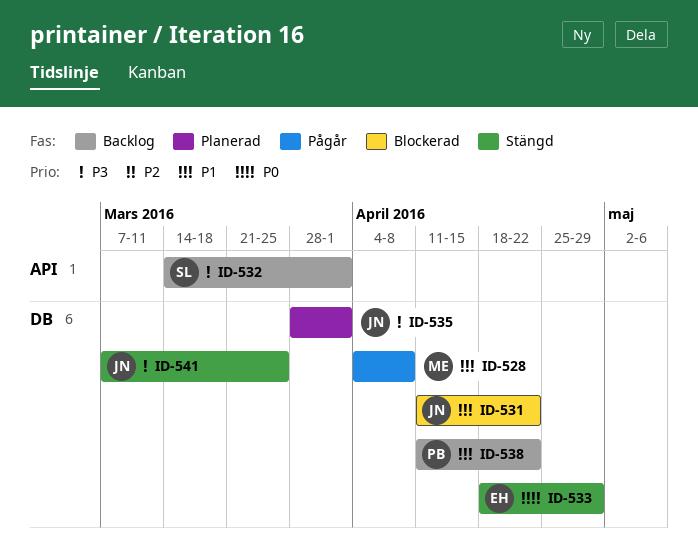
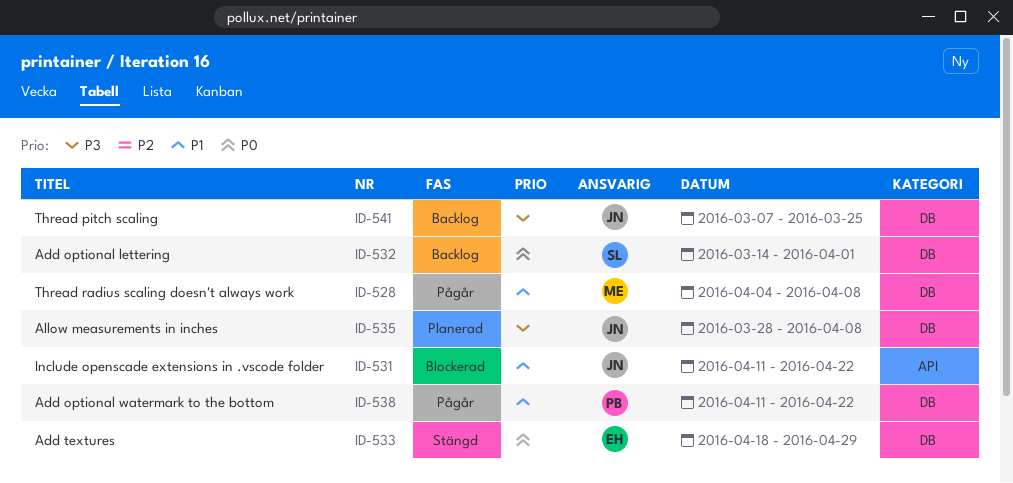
ID-531, label: DB -> API
ID-532, priority: P3 -> P0
ID-532, label: API -> DB
ID-535, due: Apr 1 -> Apr 8
ID-538, status: Backlog -> Pågår
ID-541, status: Stängd -> Backlog

